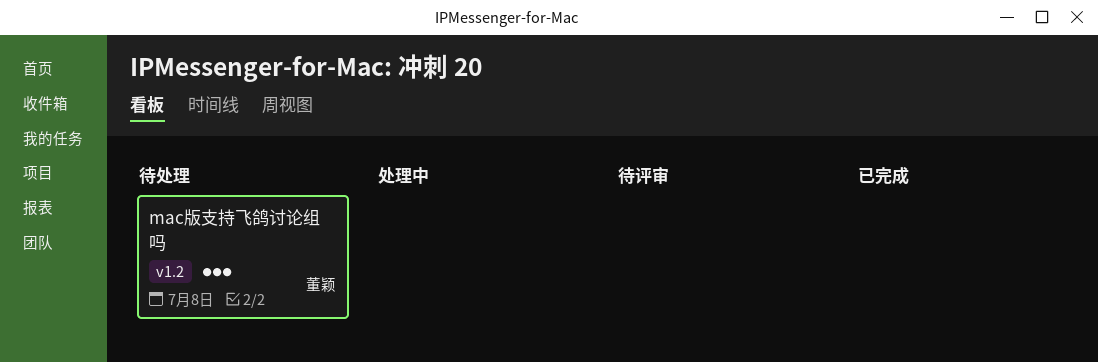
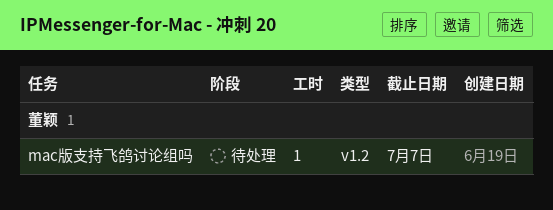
mac版支持飞鸽讨论组吗, estimate: 3 -> 1
mac版支持飞鸽讨论组吗, due: Jul 8 -> Jul 7

